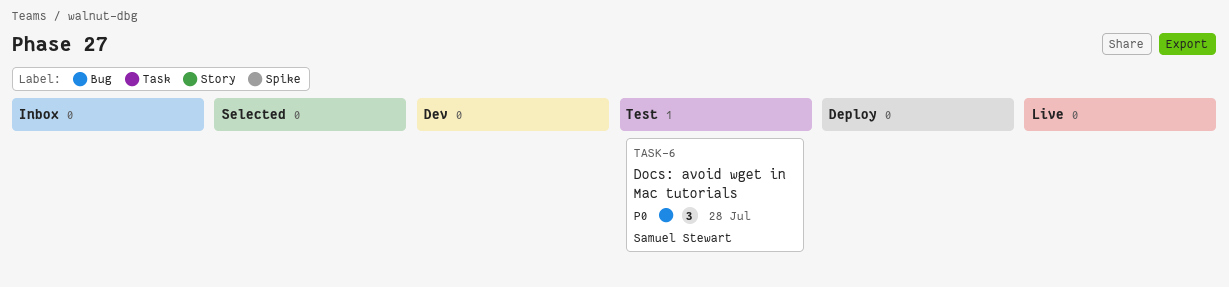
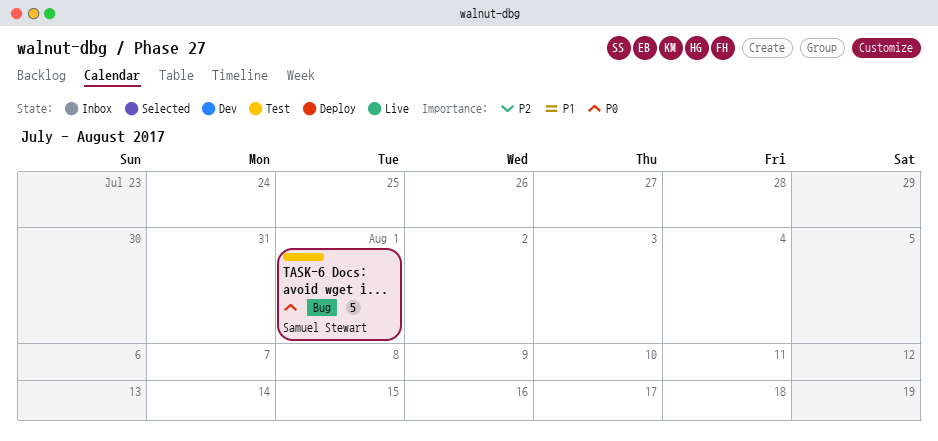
TASK-6, estimate: 3 -> 5
TASK-6, due: Jul 28 -> Aug 1

